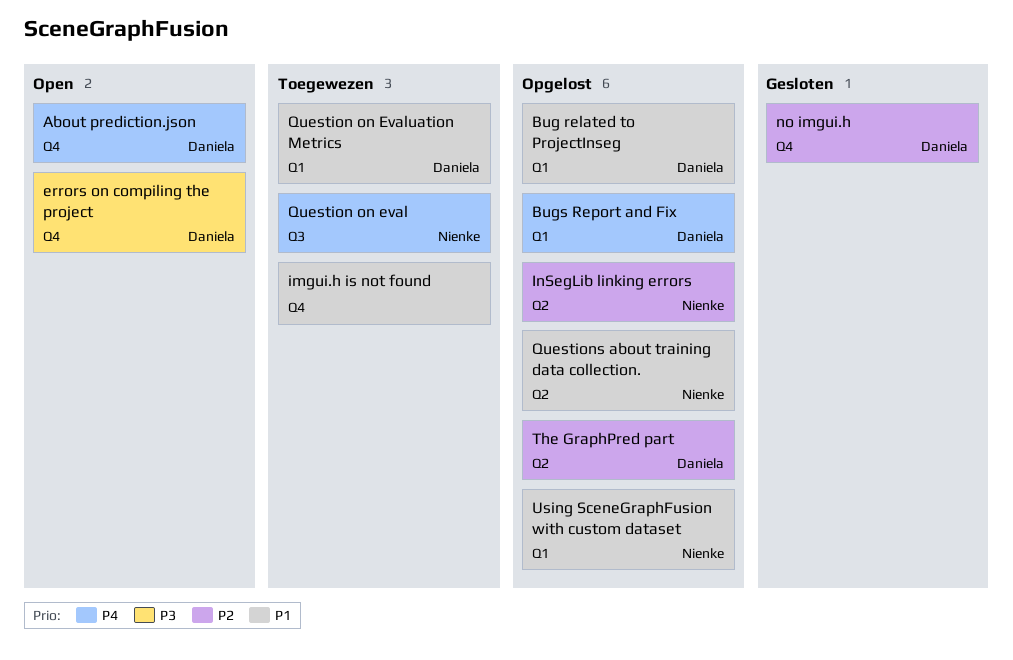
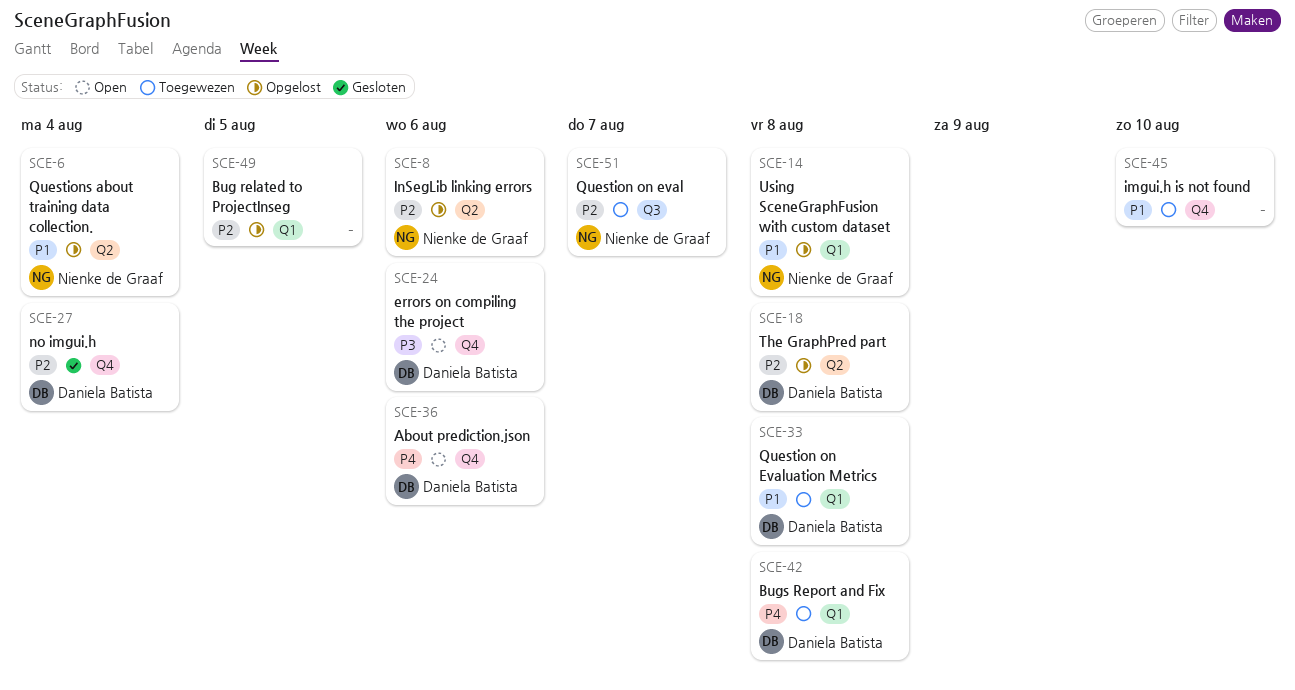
Bug related to ProjectInseg, owner: Daniela Batista -> none
Bug related to ProjectInseg, priority: P1 -> P2
Bugs Report and Fix, status: Opgelost -> Toegewezen
Question on eval, priority: P4 -> P2

